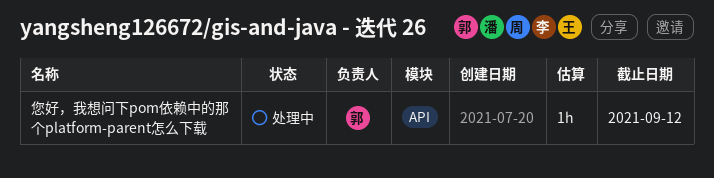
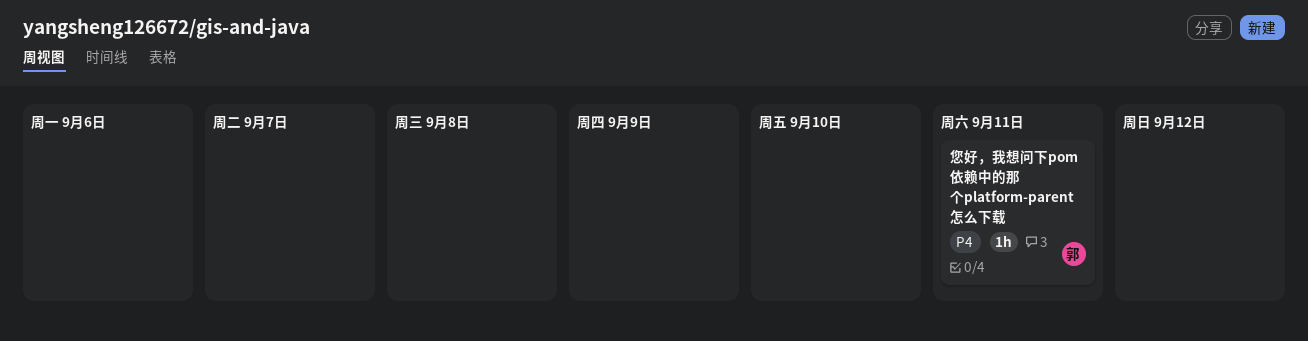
您好，我想问下pom依赖中的那个platform-parent怎么下载, due: Sep 12 -> Sep 11

